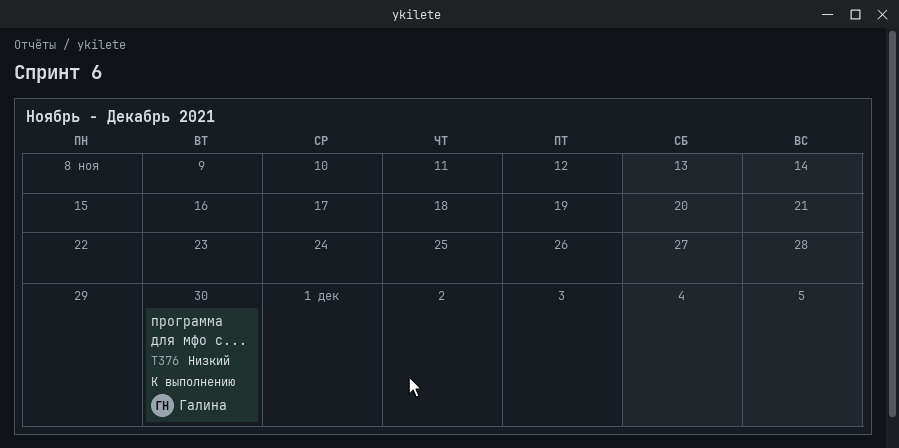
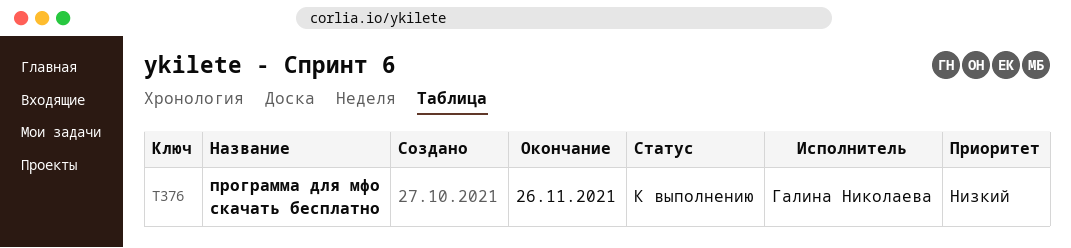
T376, due: Nov 30 -> Nov 26

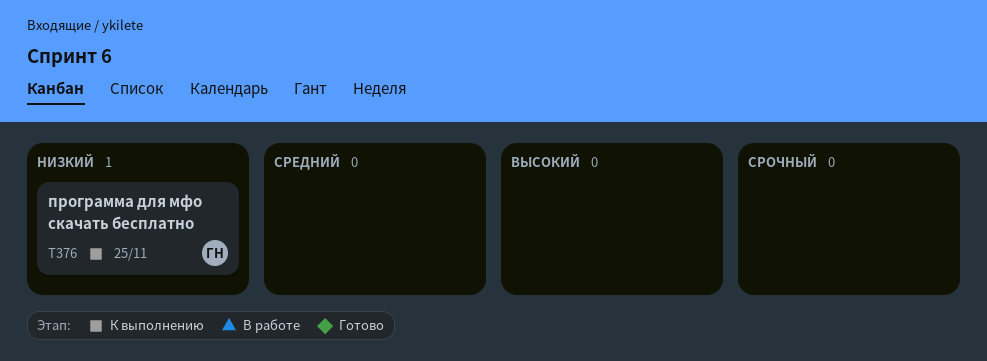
T376, due: Nov 26 -> Nov 25

